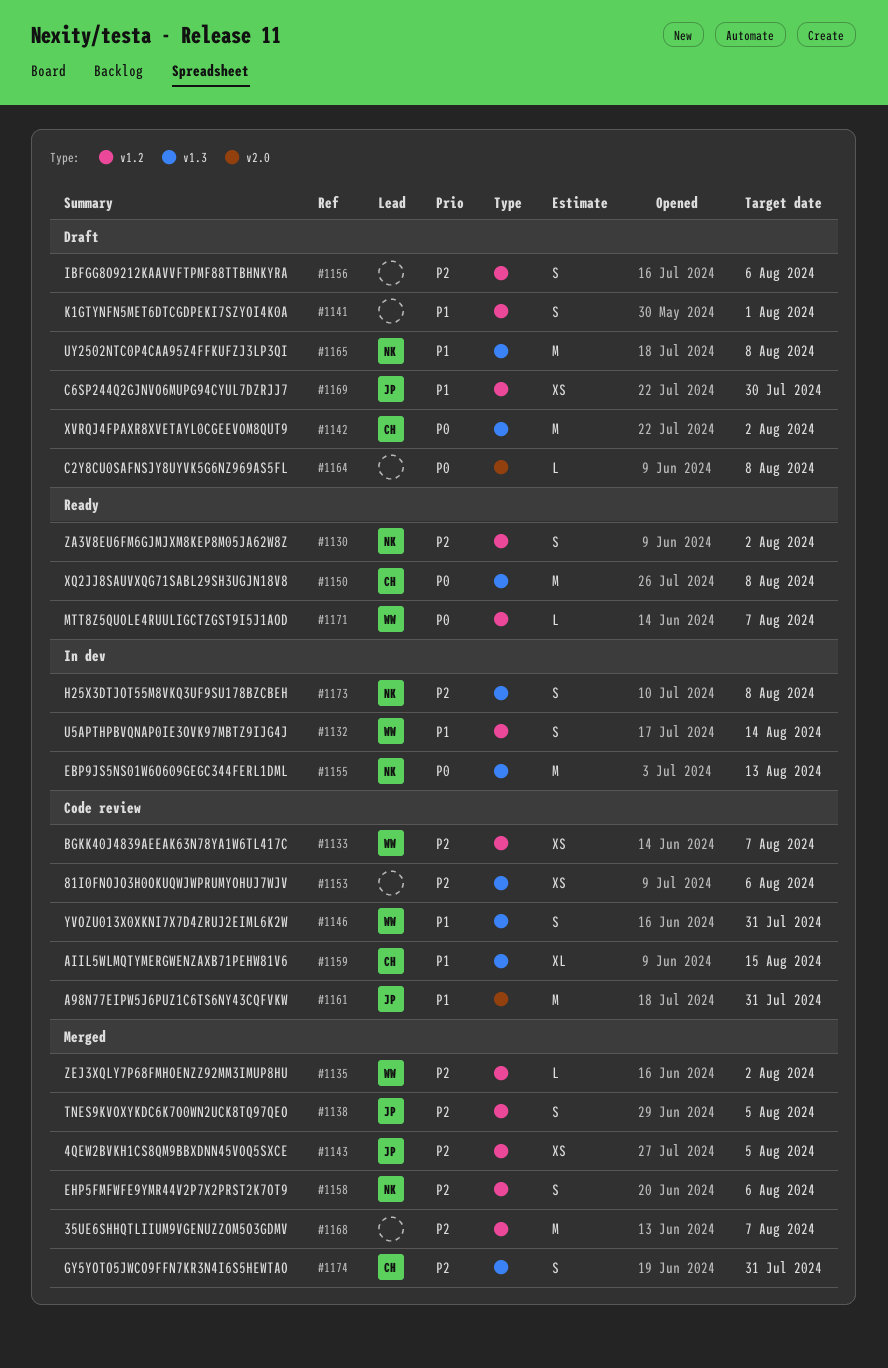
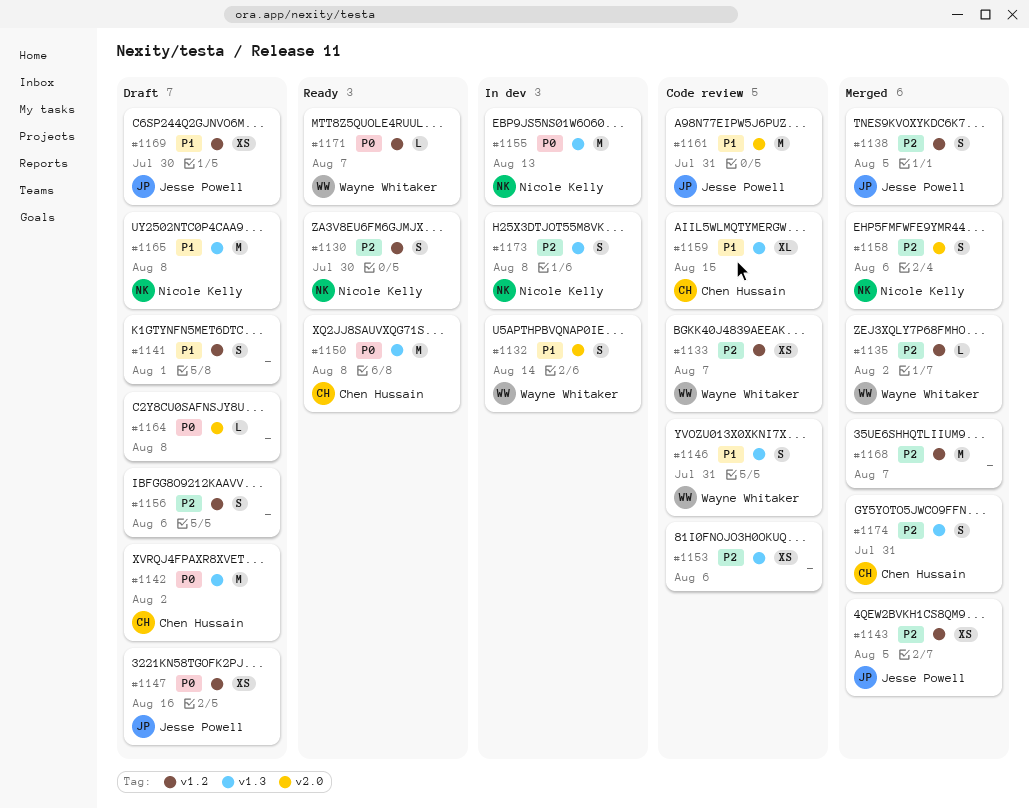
#1130, due: Aug 2 -> Jul 30
#1132, label: v1.2 -> v2.0
#1147: none -> present
#1158, label: v1.2 -> v2.0

